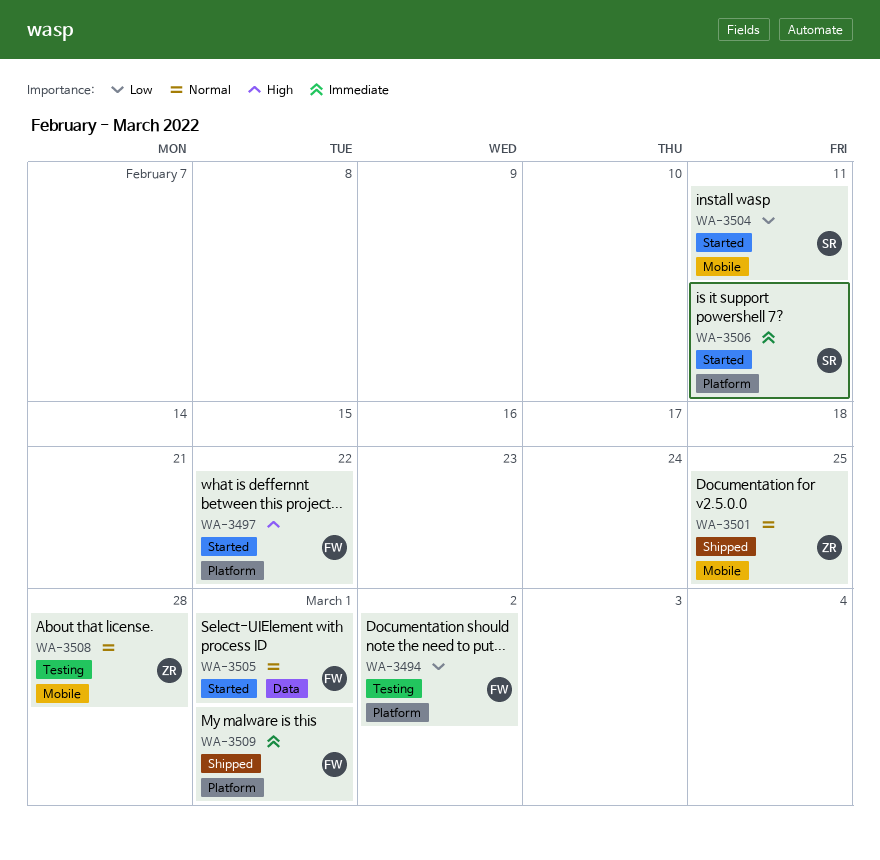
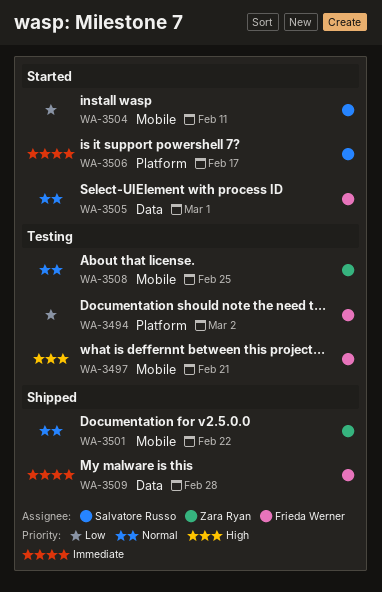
WA-3497, status: Started -> Testing
WA-3497, label: Platform -> Mobile
WA-3497, due: Feb 22 -> Feb 21
WA-3501, due: Feb 25 -> Feb 22
WA-3506, due: Feb 11 -> Feb 17
WA-3508, due: Feb 28 -> Feb 25
WA-3509, label: Platform -> Data
WA-3509, due: Mar 1 -> Feb 28

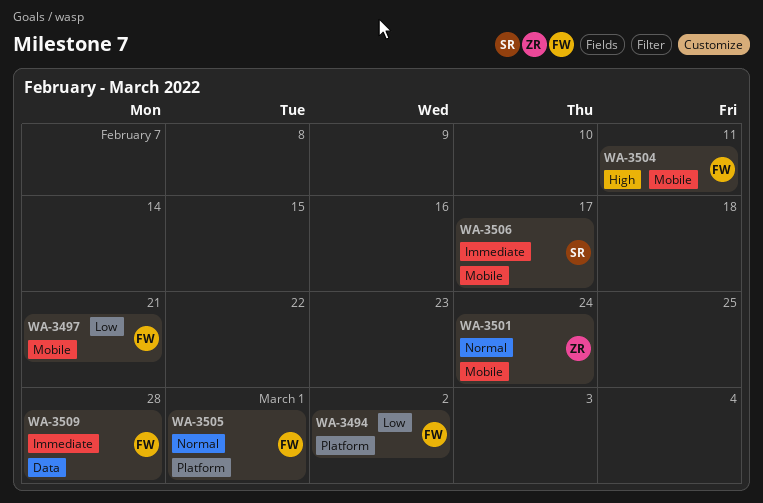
WA-3497, priority: High -> Low
WA-3501, due: Feb 22 -> Feb 24
WA-3504, owner: Salvatore Russo -> Frieda Werner
WA-3504, priority: Low -> High
WA-3505, label: Data -> Platform
WA-3506, label: Platform -> Mobile
WA-3508: present -> none

